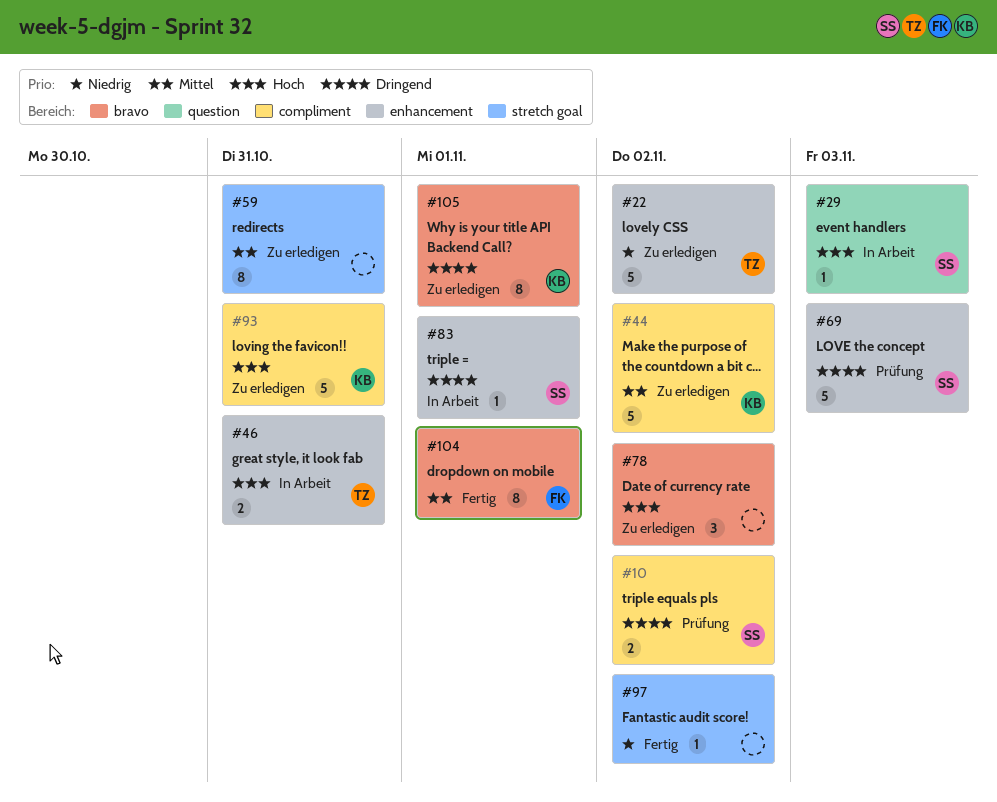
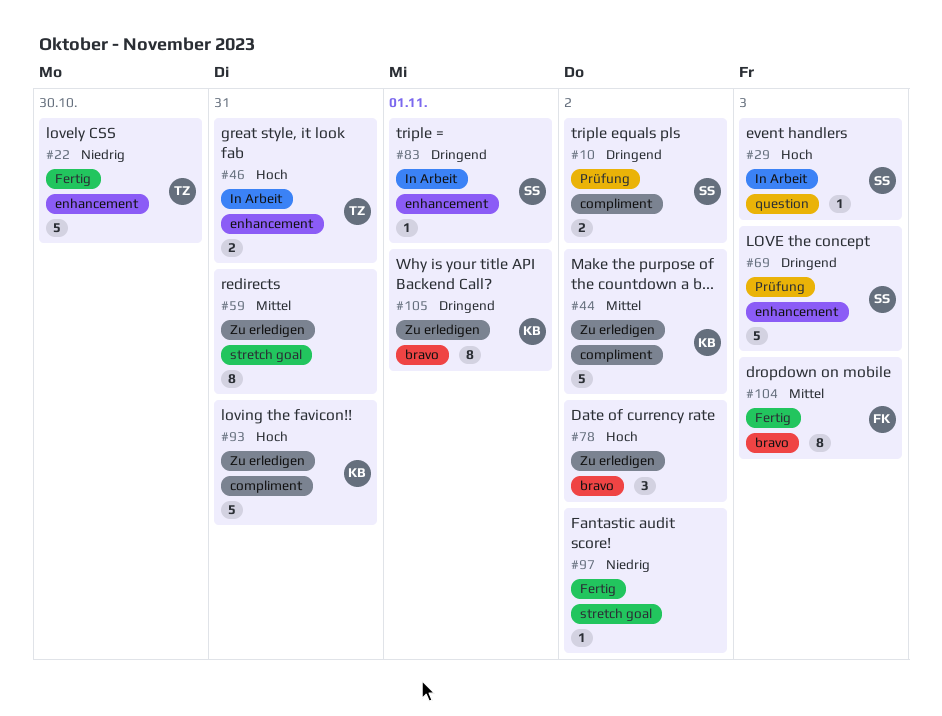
#22, status: Zu erledigen -> Fertig
#22, due: Nov 2 -> Oct 30
#104, due: Nov 1 -> Nov 3

